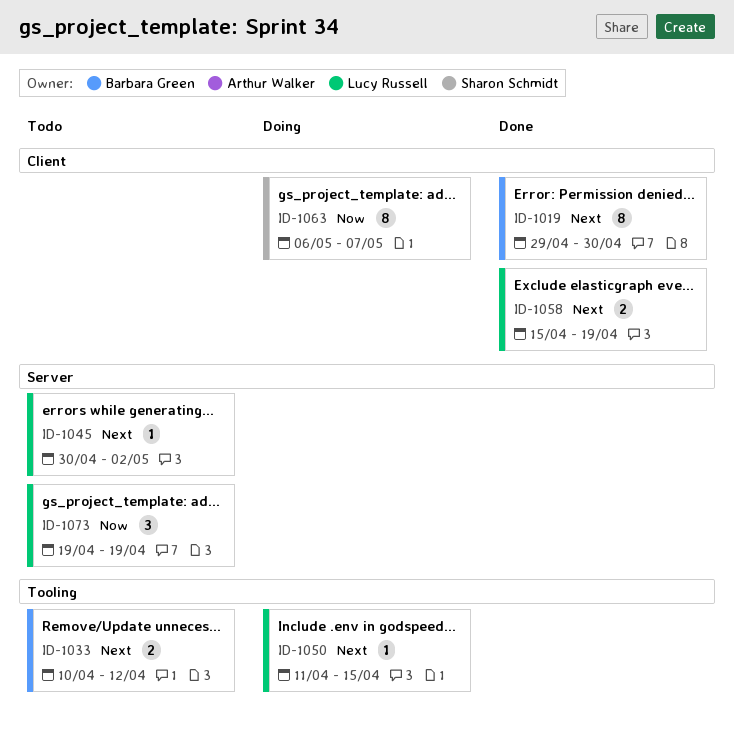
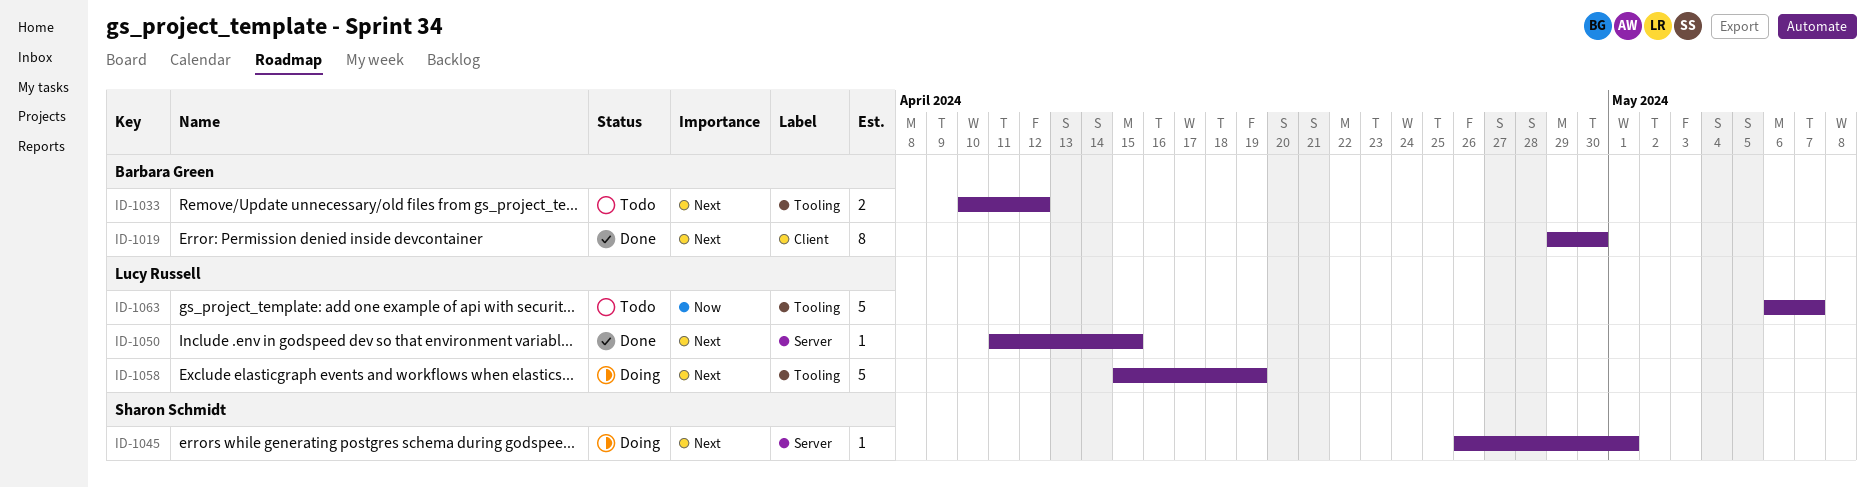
ID-1045, status: Todo -> Doing
ID-1045, owner: Lucy Russell -> Sharon Schmidt
ID-1045, start: Apr 30 -> Apr 26
ID-1045, due: May 2 -> May 1
ID-1050, status: Doing -> Done
ID-1050, label: Tooling -> Server
ID-1058, status: Done -> Doing
ID-1058, label: Client -> Tooling
ID-1058, estimate: 2 -> 5
ID-1063, status: Doing -> Todo
ID-1063, owner: Sharon Schmidt -> Lucy Russell
ID-1063, label: Client -> Tooling
ID-1063, estimate: 8 -> 5
ID-1073: present -> none

